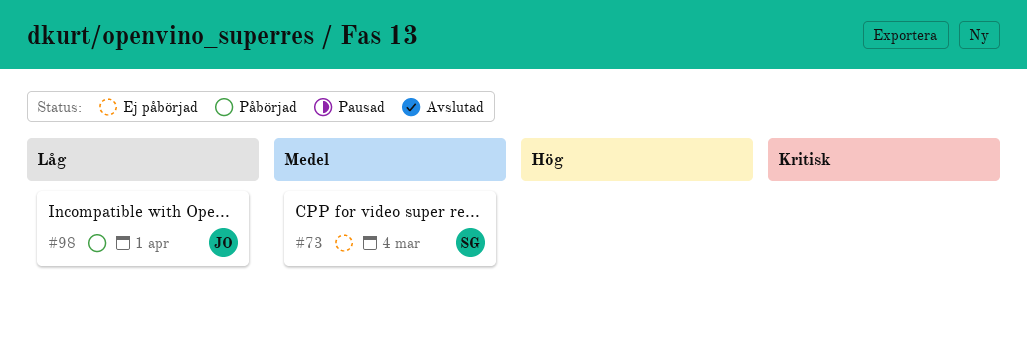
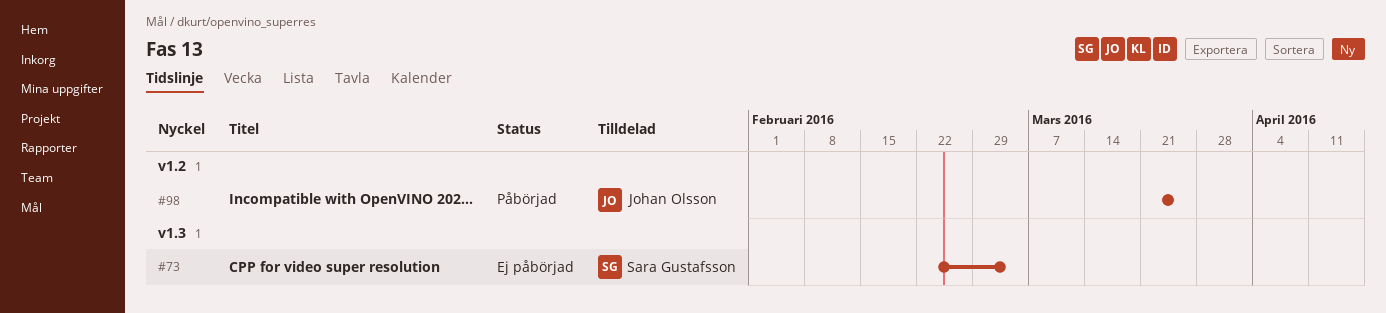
#98, due: Apr 1 -> Mar 25

